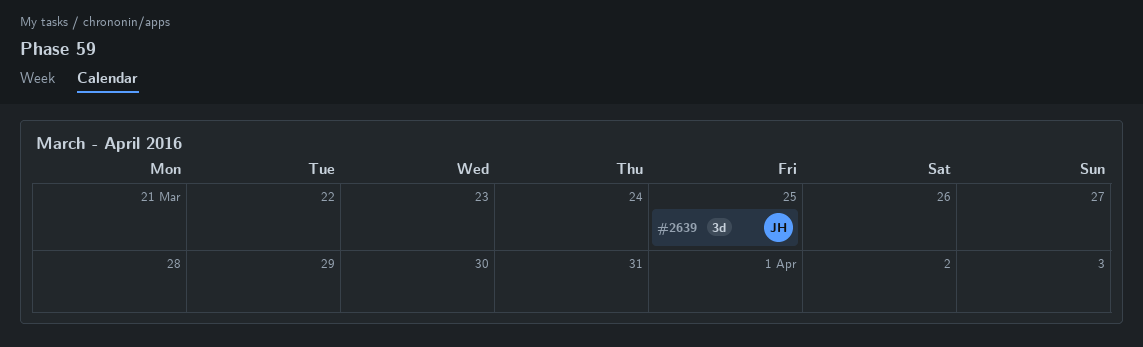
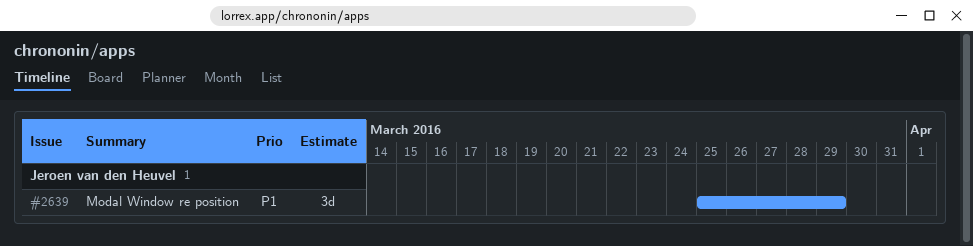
#2639, due: Mar 25 -> Mar 29

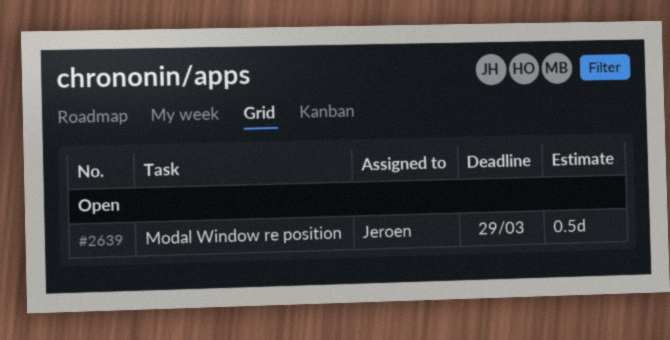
#2639, estimate: 3d -> 0.5d

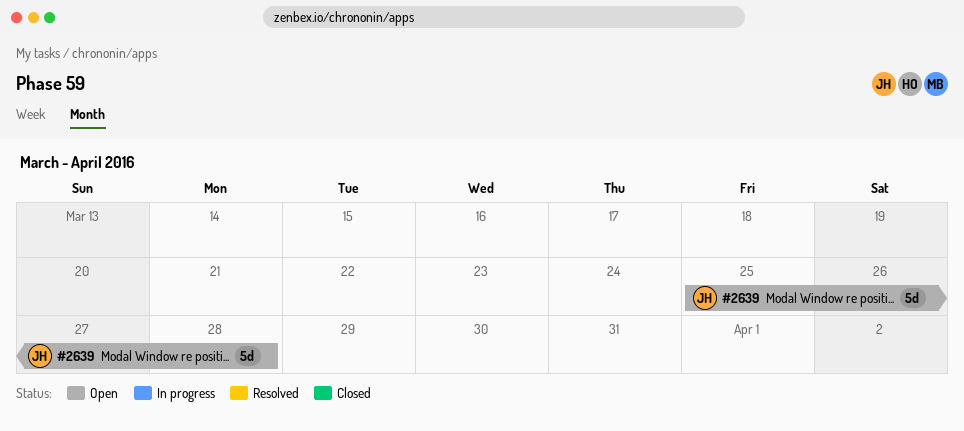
#2639, estimate: 0.5d -> 5d
#2639, due: Mar 29 -> Mar 28

